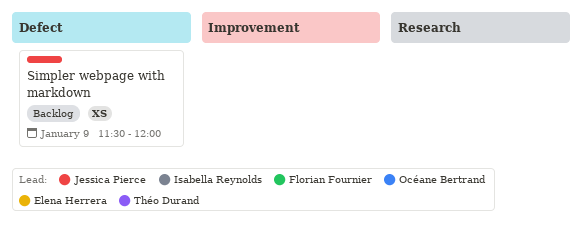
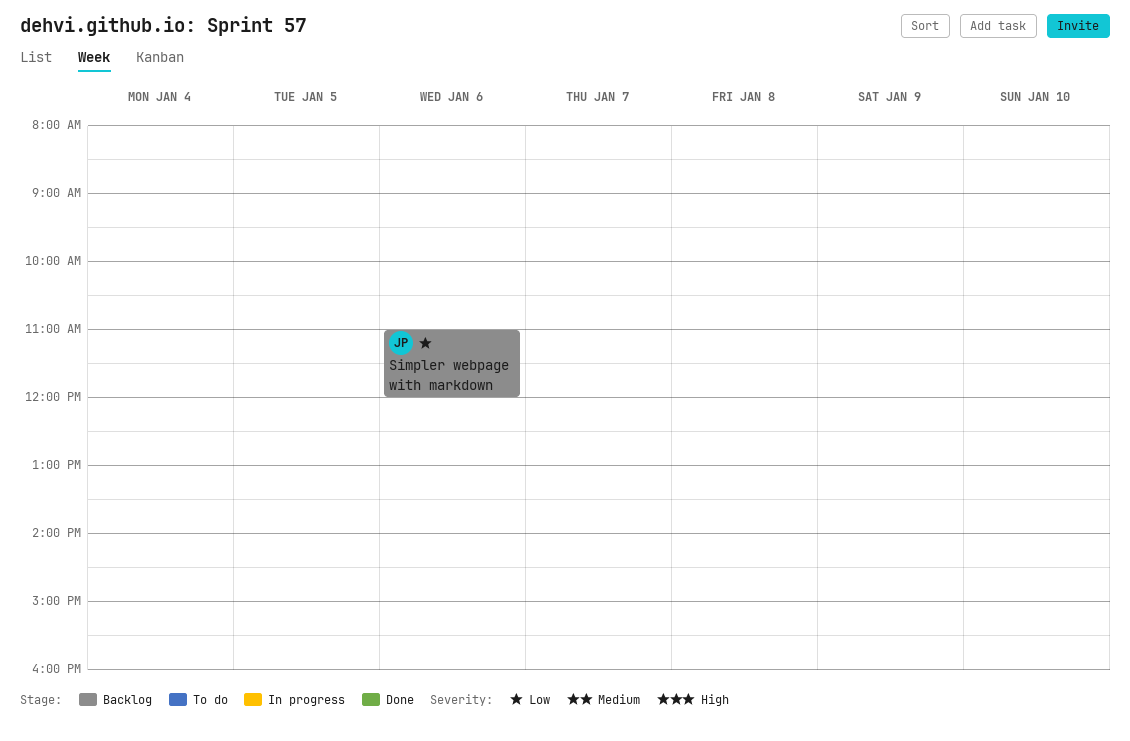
Simpler webpage with markdown, day: Jan 9 -> Jan 6
Simpler webpage with markdown, begins: 11:30 -> 11:00

